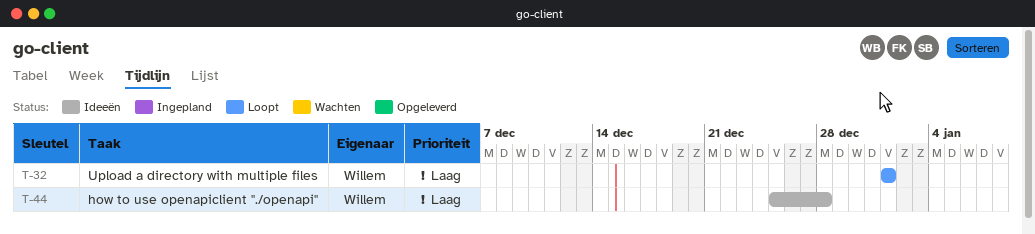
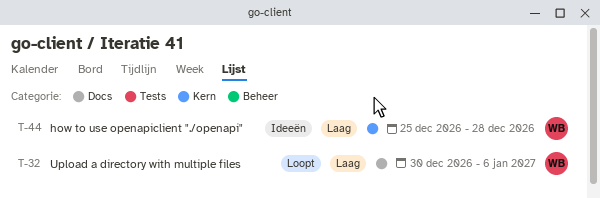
T-32, start: Jan 1 -> Dec 30
T-32, due: Jan 1 -> Jan 6

